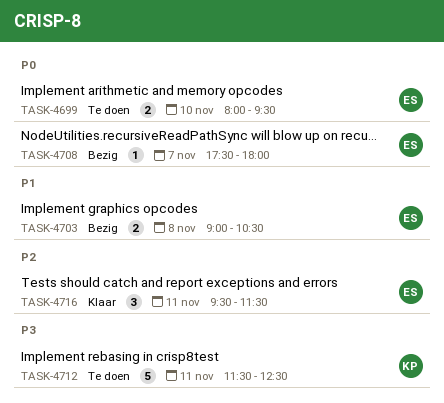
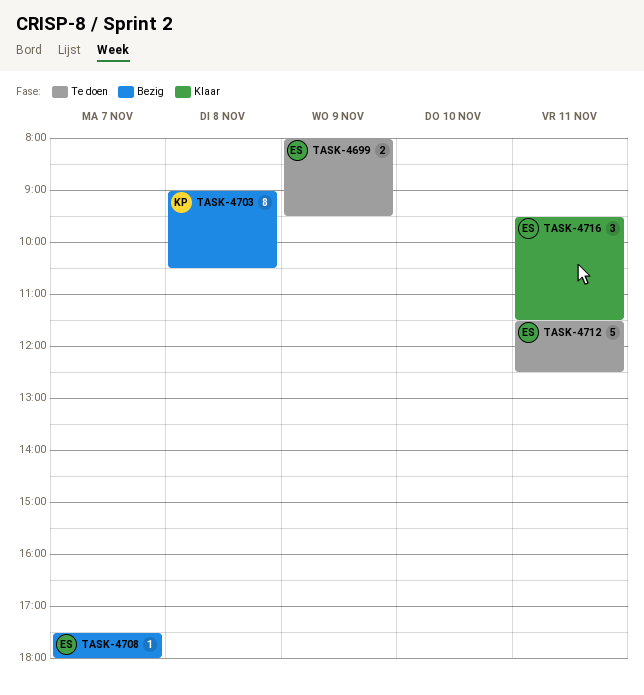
TASK-4699, day: Nov 10 -> Nov 9
TASK-4703, owner: ES -> KP
TASK-4703, estimate: 2 -> 8
TASK-4712, owner: KP -> ES

